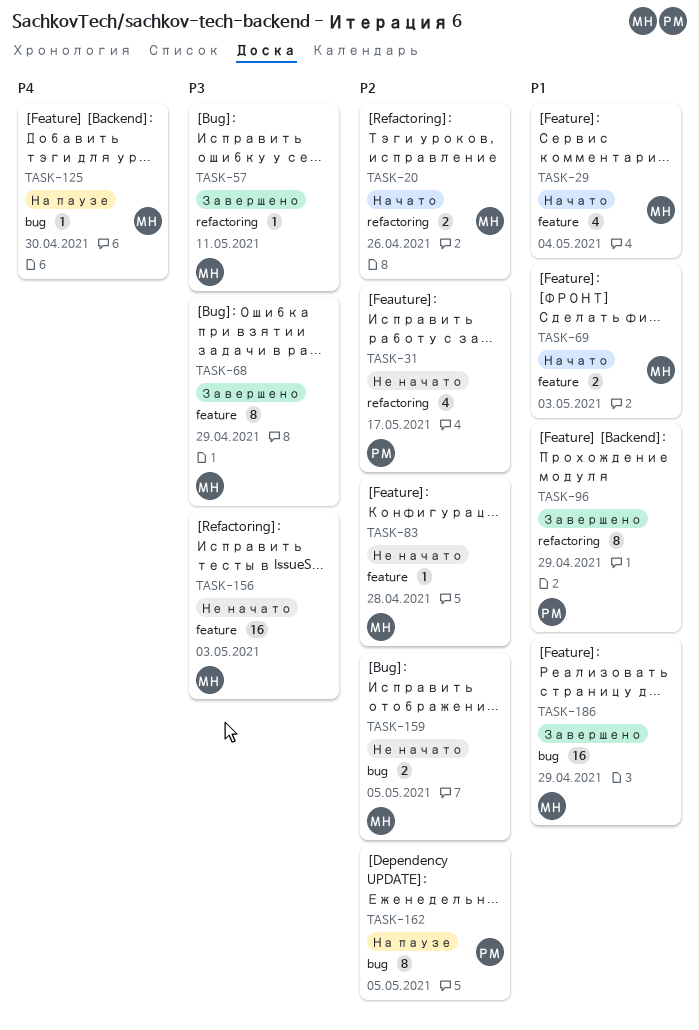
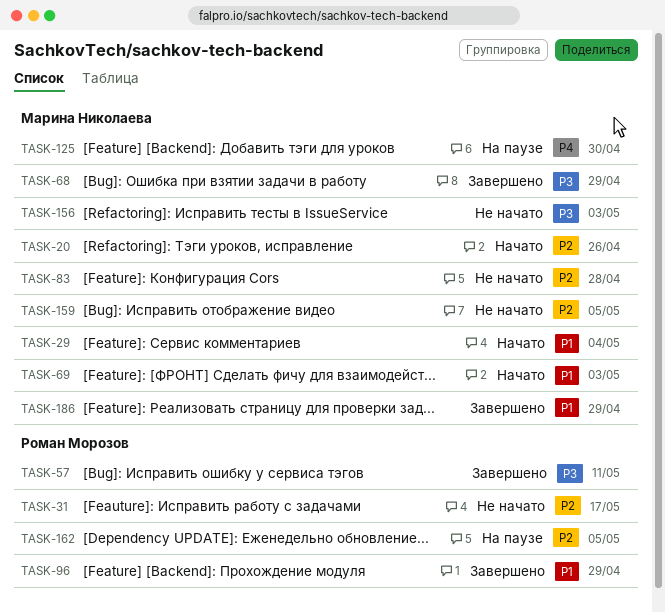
TASK-57, owner: Марина Николаева -> Роман Морозов

